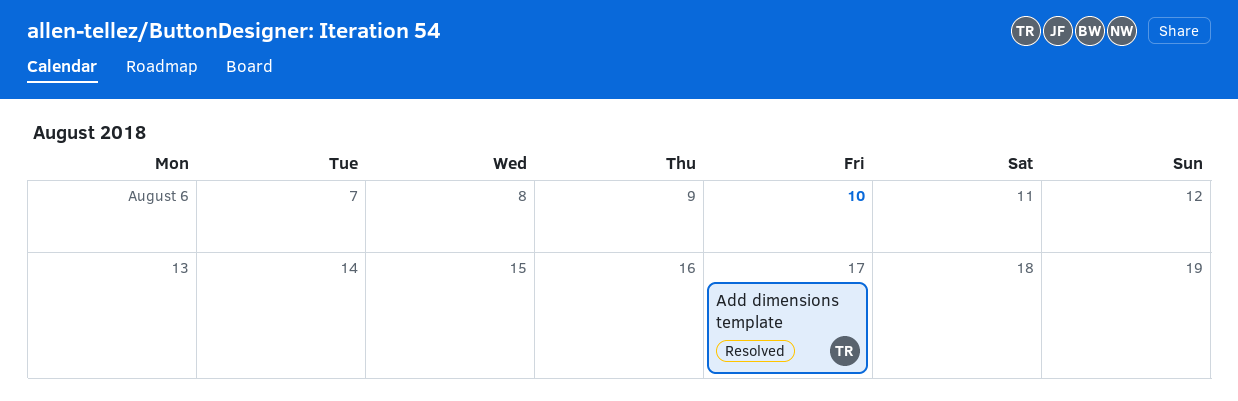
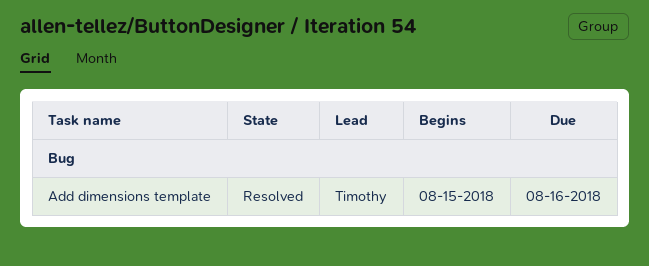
Add dimensions template, due: Aug 17 -> Aug 16

